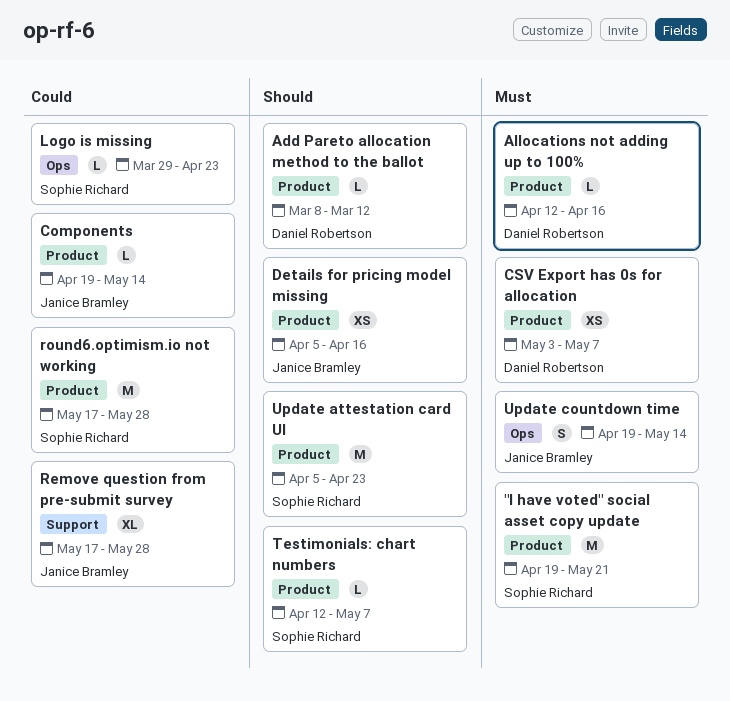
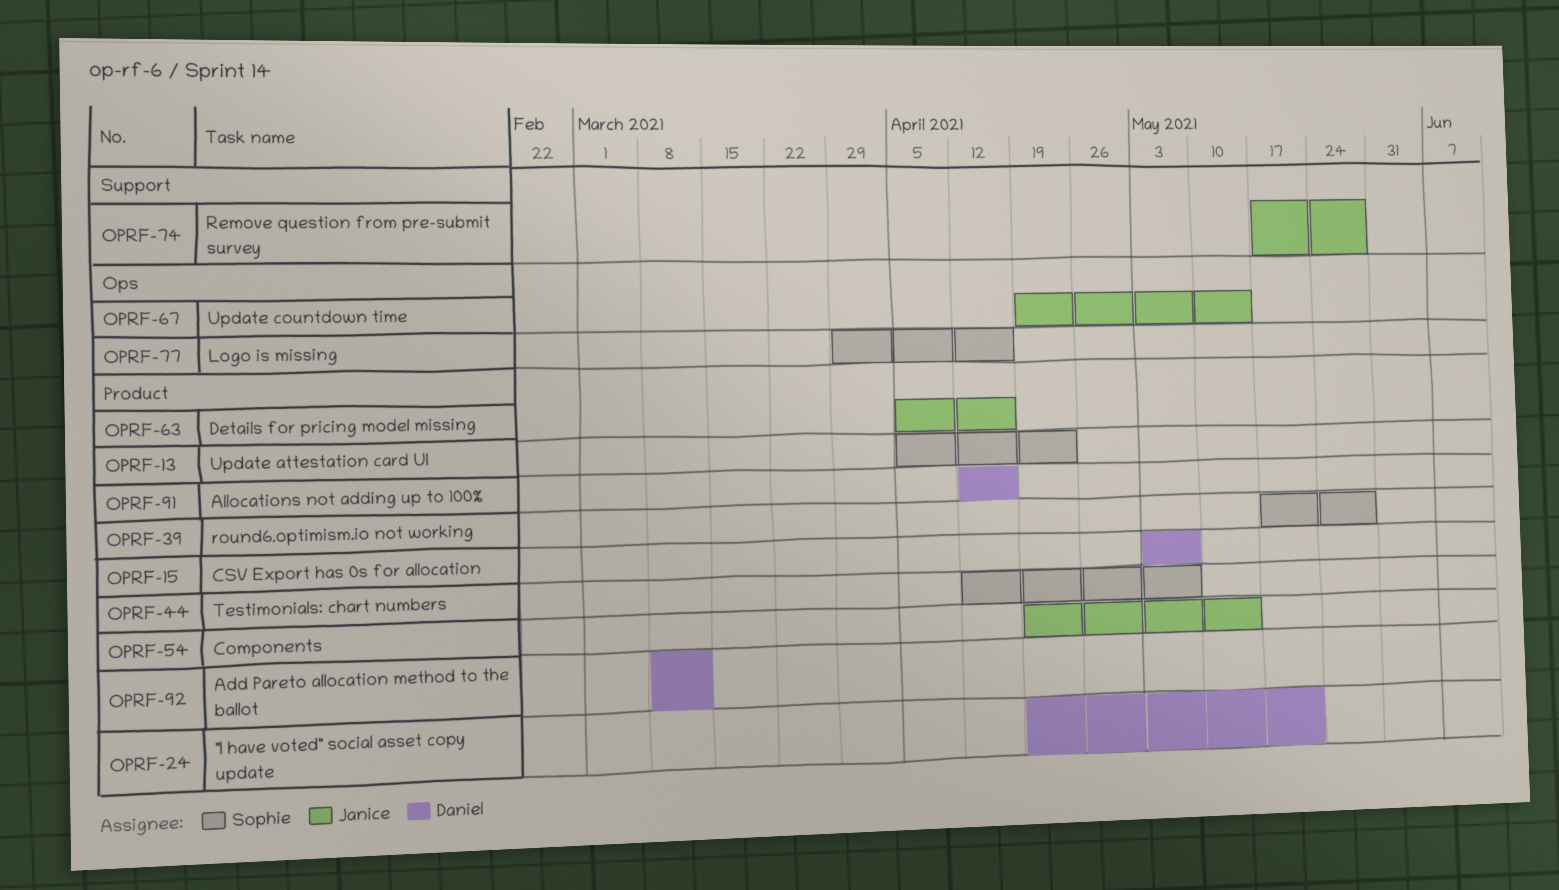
"I have voted" social asset copy update, owner: Sophie Richard -> Daniel Robertson
Logo is missing, due: Apr 23 -> Apr 16

